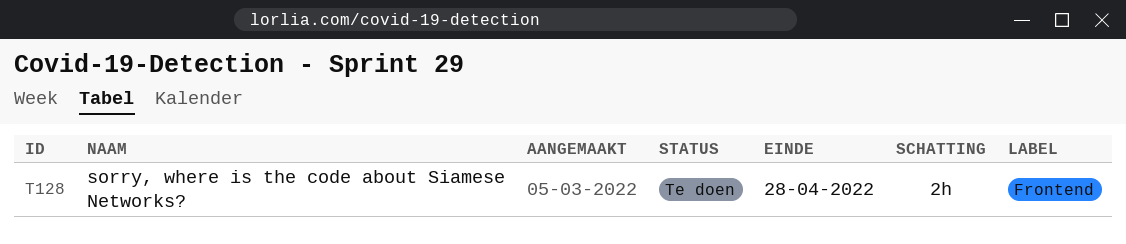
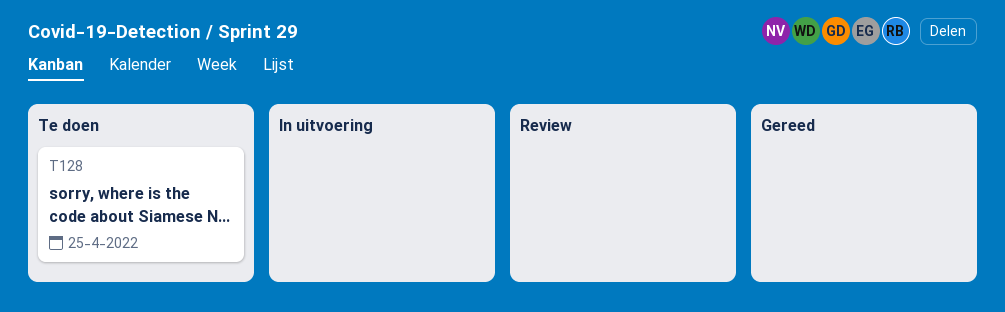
T128, due: Apr 28 -> Apr 25

